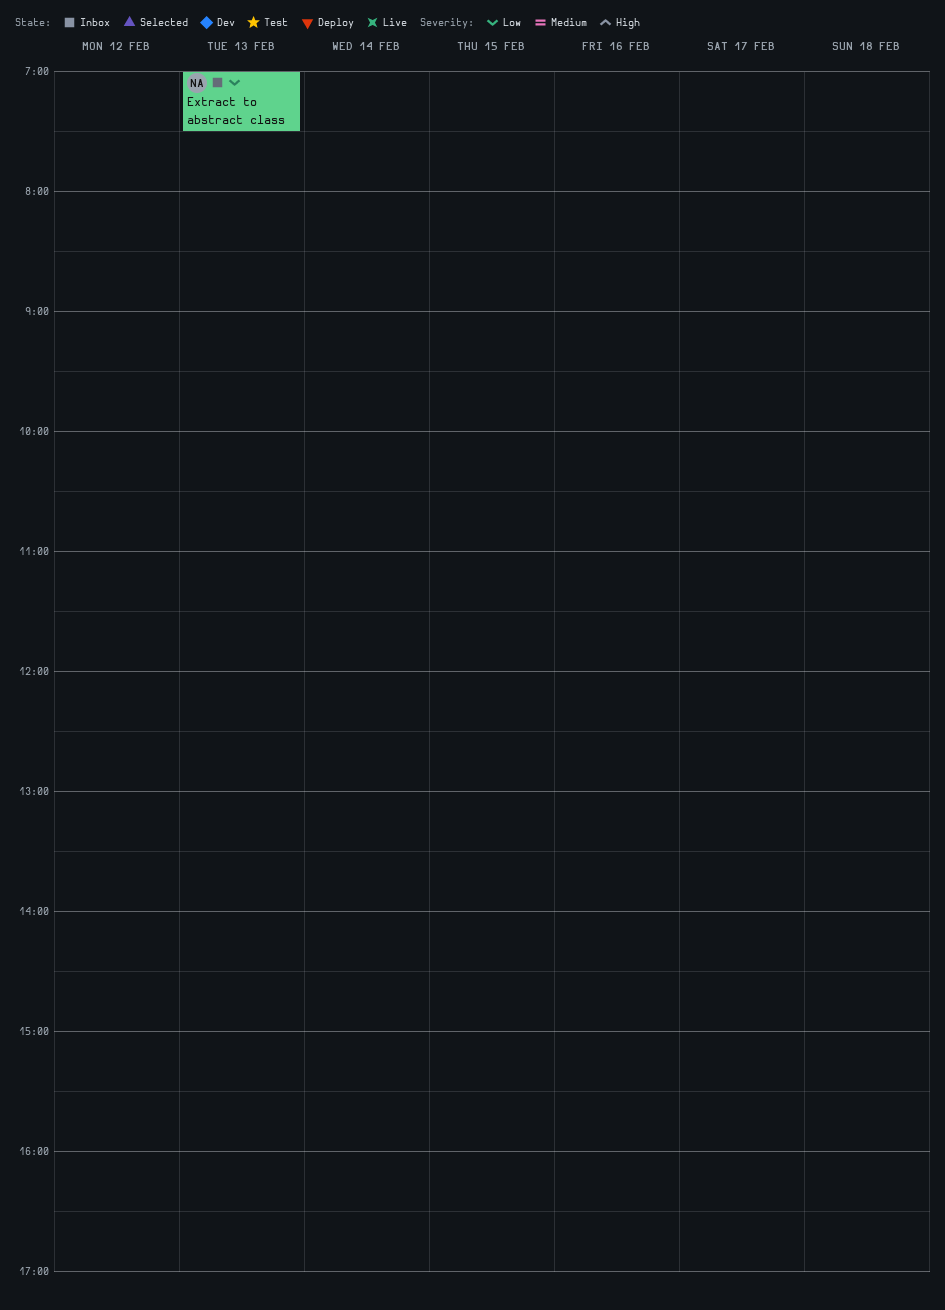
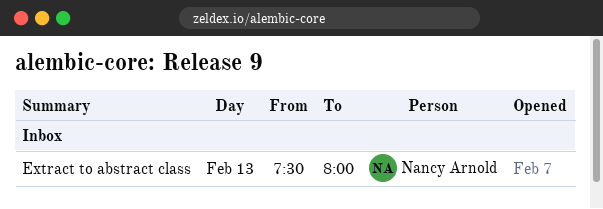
Extract to abstract class, begins: 07:00 -> 07:30
Extract to abstract class, ends: 07:30 -> 08:00

